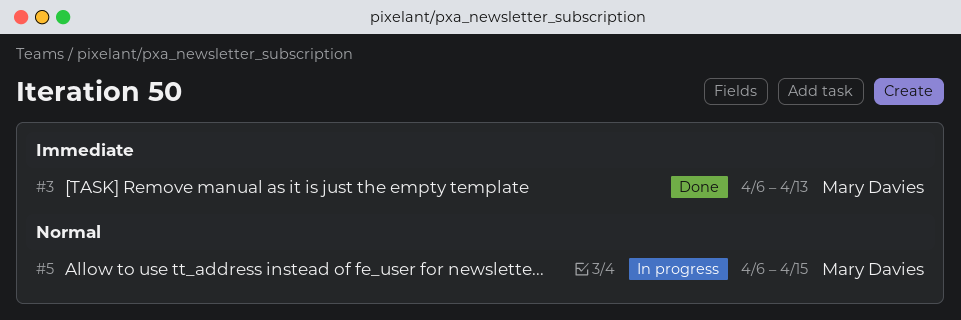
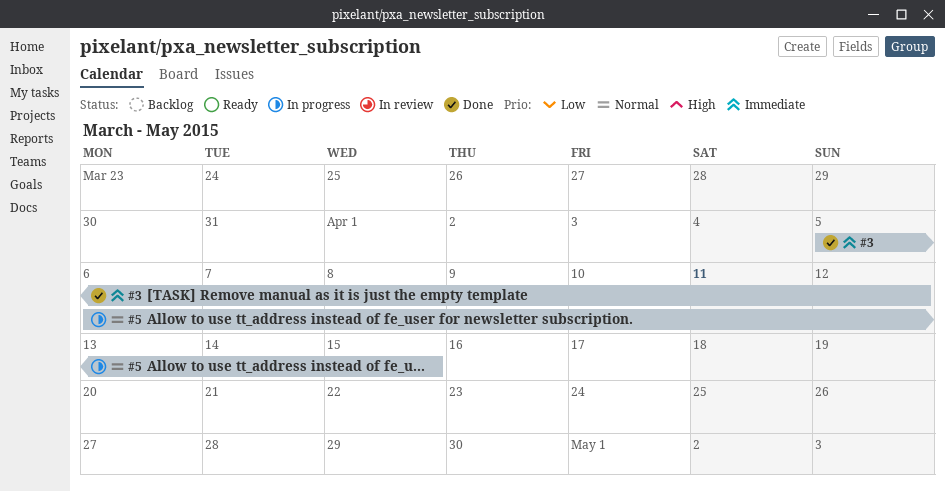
#3, start: Apr 6 -> Apr 5
#3, due: Apr 13 -> Apr 12

